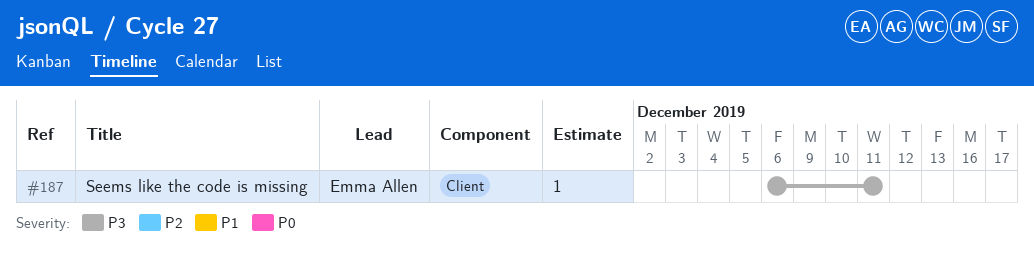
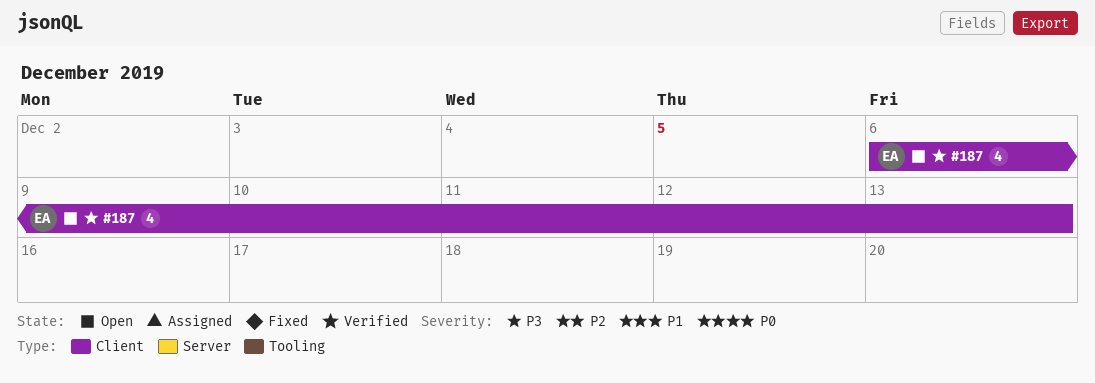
#187, estimate: 1 -> 4
#187, due: Dec 11 -> Dec 13

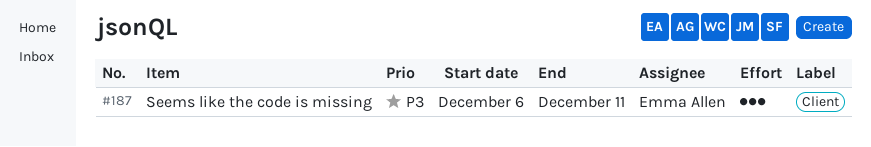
#187, estimate: 4 -> 3
#187, due: Dec 13 -> Dec 11

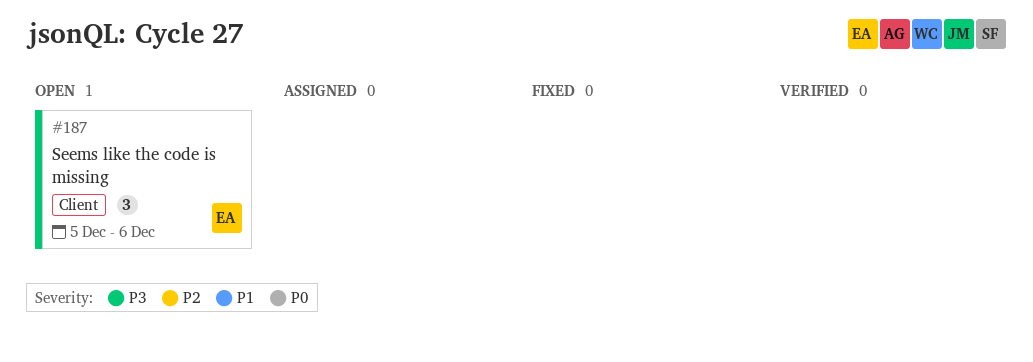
#187, start: Dec 6 -> Dec 5
#187, due: Dec 11 -> Dec 6

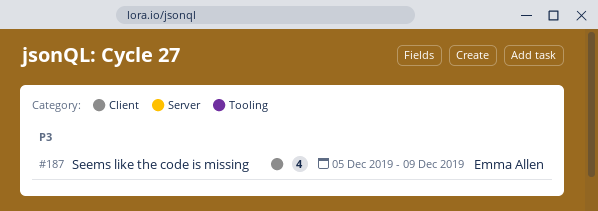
#187, estimate: 3 -> 4
#187, due: Dec 6 -> Dec 9

